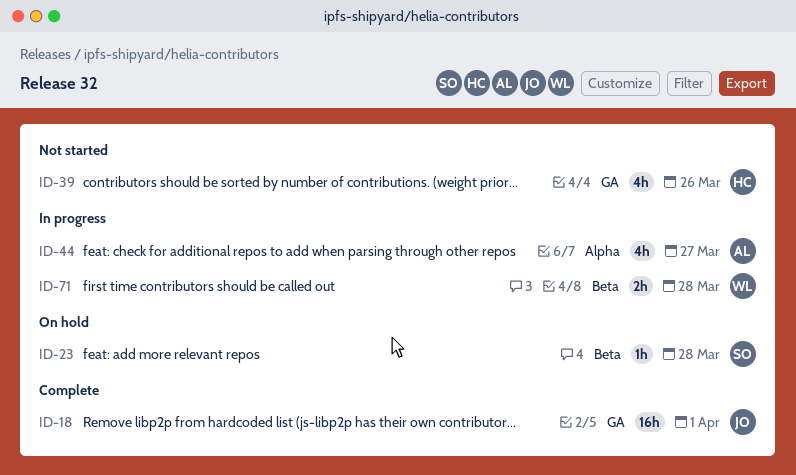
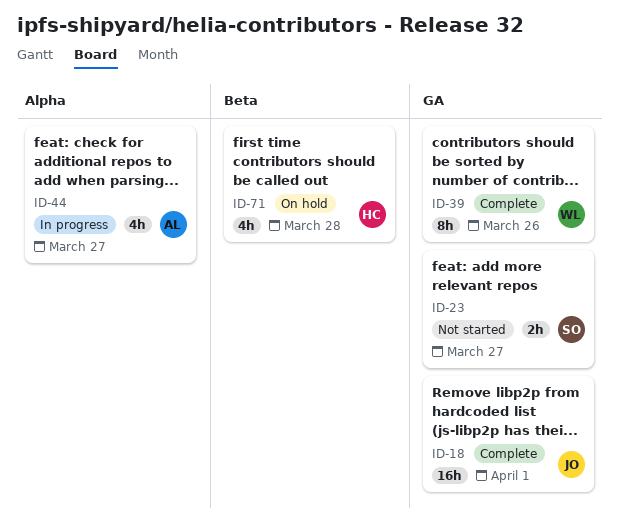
ID-23, status: On hold -> Not started
ID-23, label: Beta -> GA
ID-23, estimate: 1h -> 2h
ID-23, due: Mar 28 -> Mar 27
ID-39, status: Not started -> Complete
ID-39, owner: HC -> WL
ID-39, estimate: 4h -> 8h
ID-71, status: In progress -> On hold
ID-71, owner: WL -> HC
ID-71, estimate: 2h -> 4h

